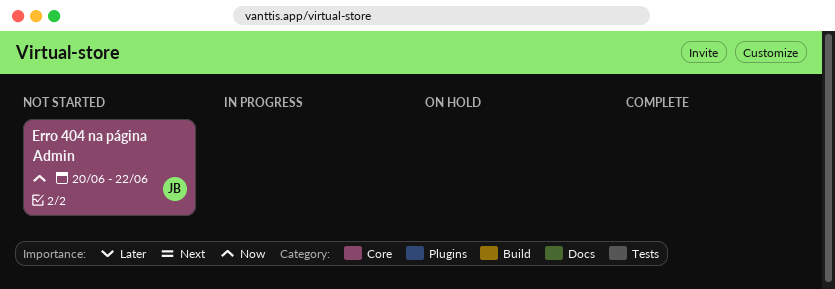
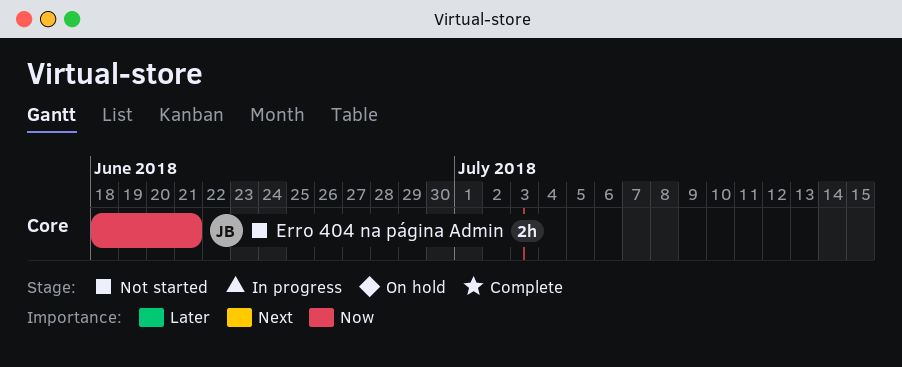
Erro 404 na página Admin, start: Jun 20 -> Jun 18
Erro 404 na página Admin, due: Jun 22 -> Jun 21

